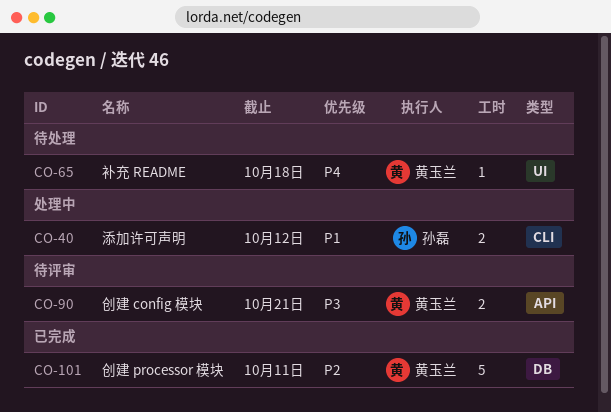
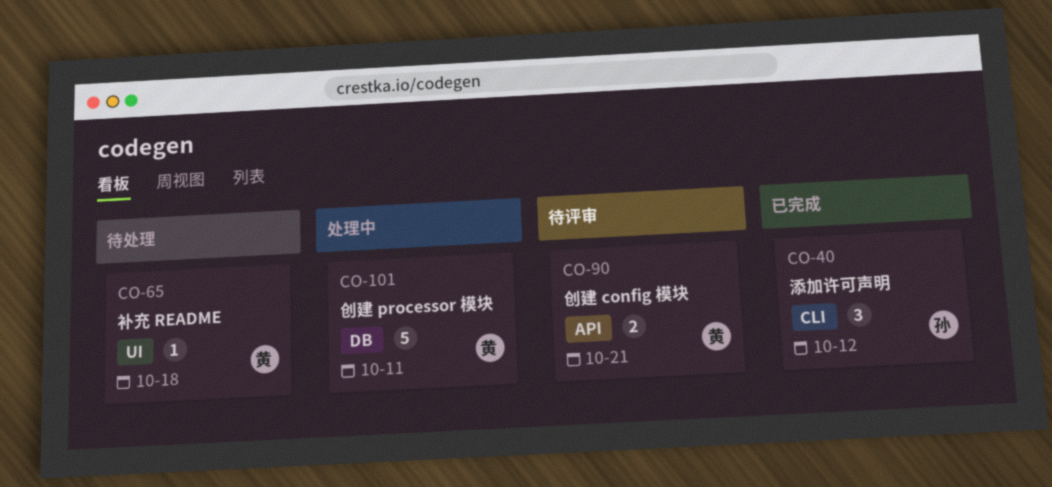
CO-40, status: 处理中 -> 已完成
CO-40, estimate: 2 -> 3
CO-101, status: 已完成 -> 处理中

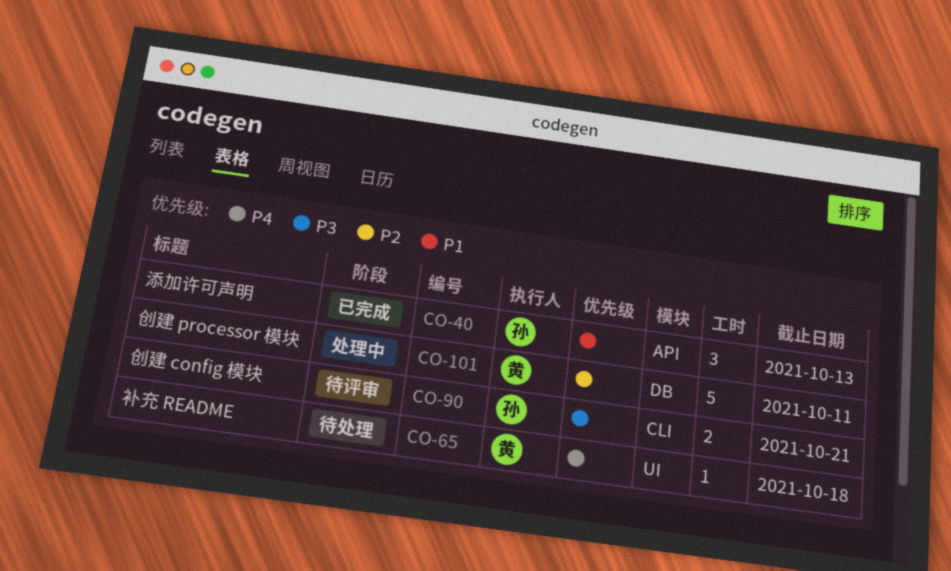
CO-40, label: CLI -> API
CO-40, due: Oct 12 -> Oct 13
CO-90, owner: 黄 -> 孙
CO-90, label: API -> CLI

